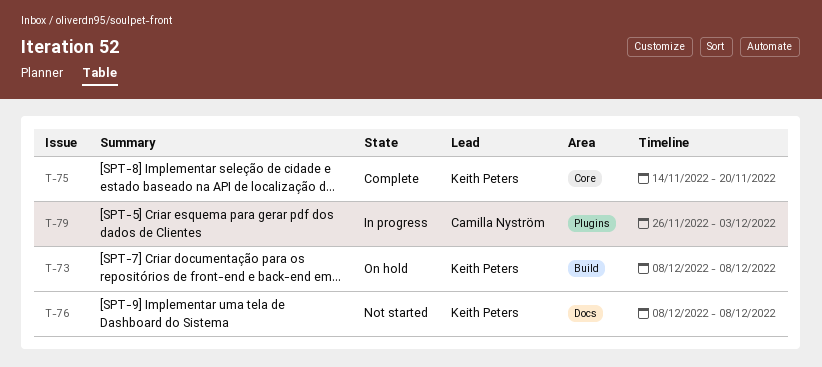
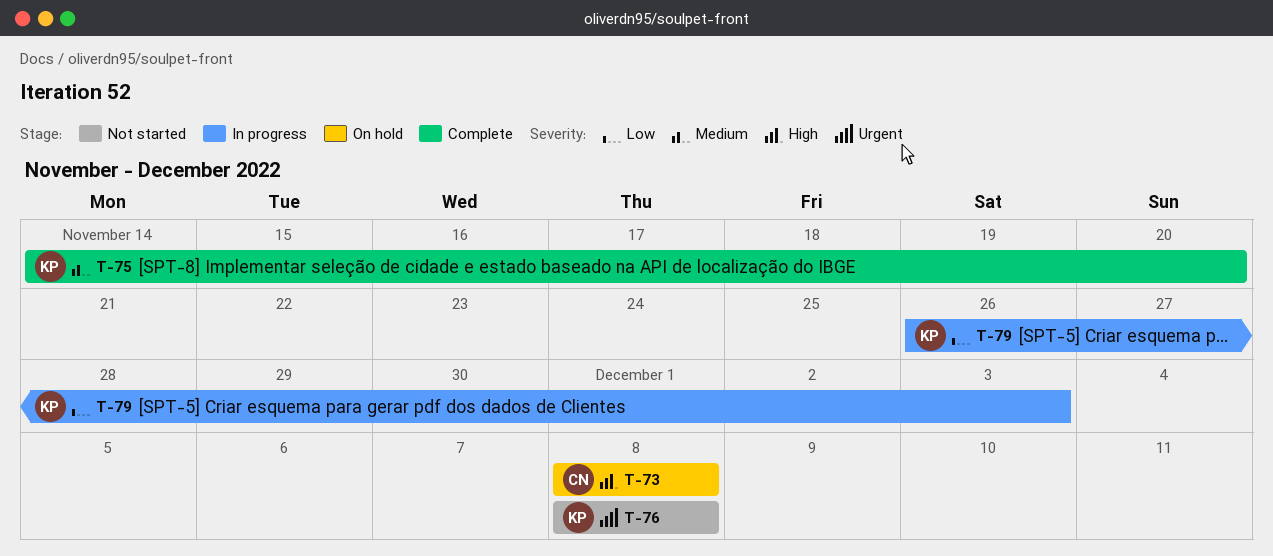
T-73, owner: Keith Peters -> Camilla Nyström
T-79, owner: Camilla Nyström -> Keith Peters

